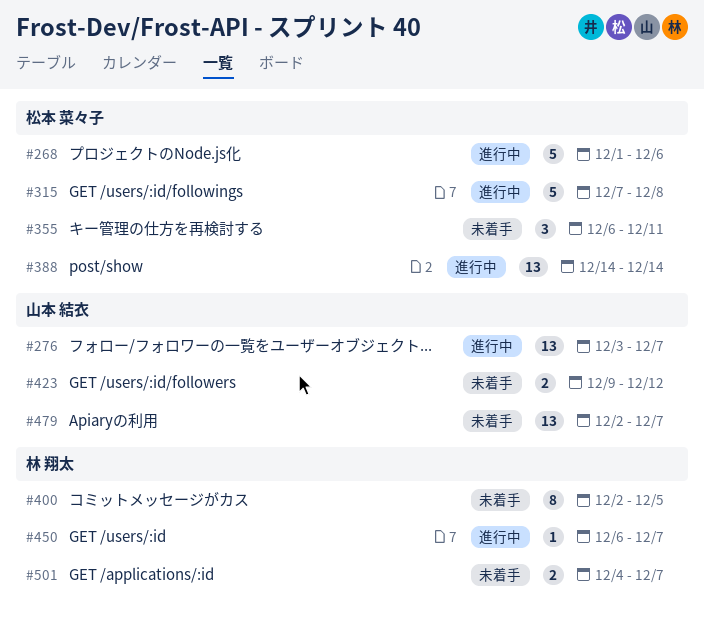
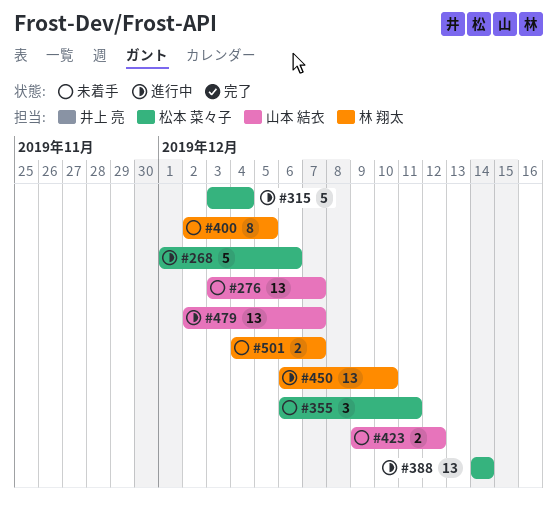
#276, status: 進行中 -> 未着手
#315, start: Dec 7 -> Dec 3
#315, due: Dec 8 -> Dec 4
#450, estimate: 1 -> 13
#450, due: Dec 7 -> Dec 10
#479, status: 未着手 -> 進行中

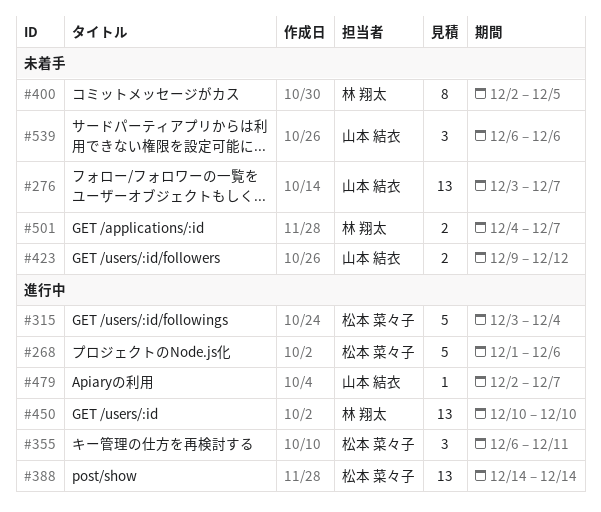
#355, status: 未着手 -> 進行中
#450, start: Dec 6 -> Dec 10
#479, estimate: 13 -> 1
#539: none -> present

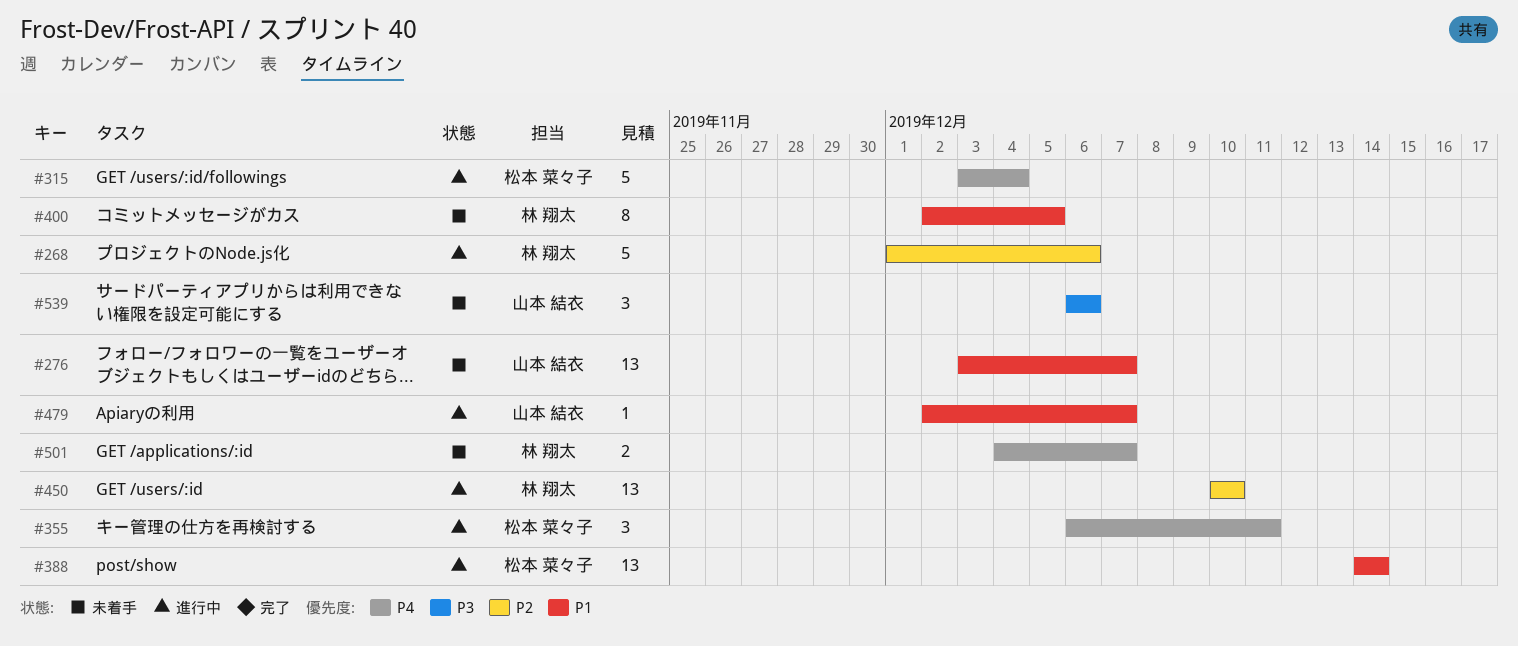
#268, owner: 松本 菜々子 -> 林 翔太
#423: present -> none

